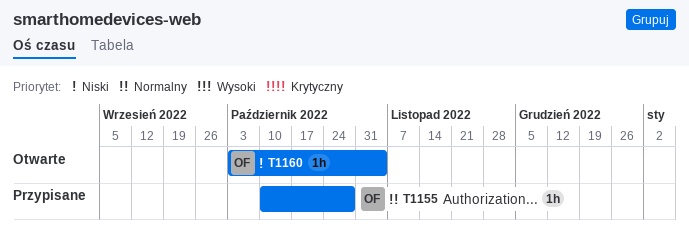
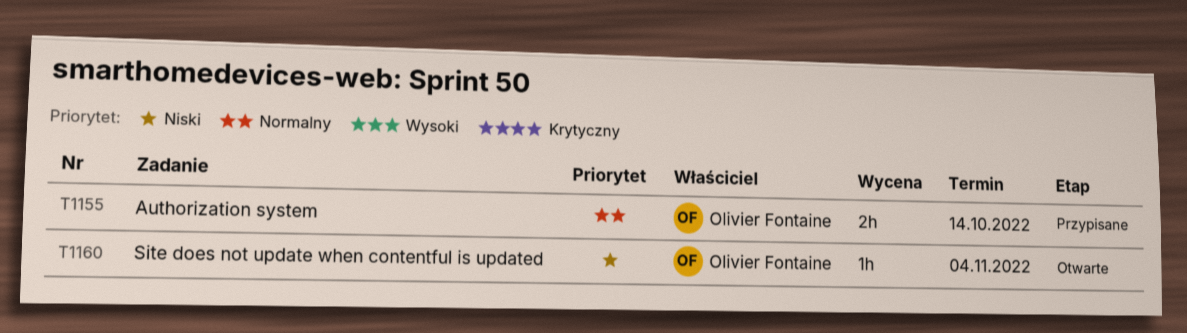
T1155, estimate: 1h -> 2h
T1155, due: Oct 28 -> Oct 14

